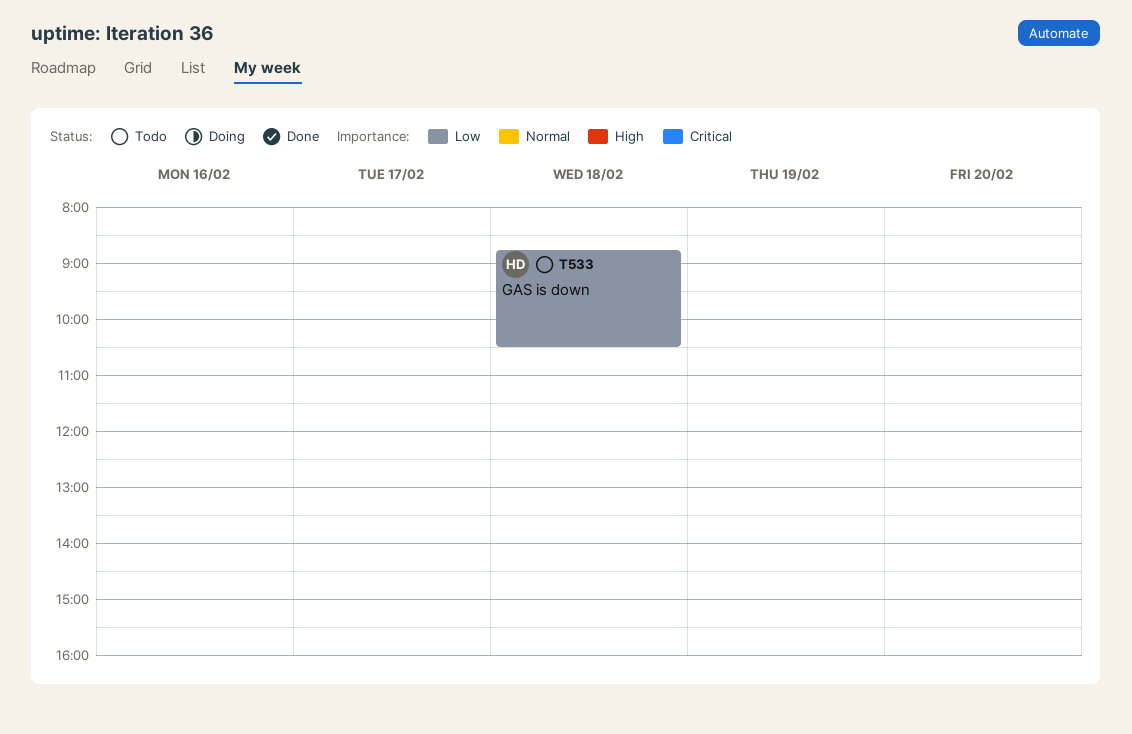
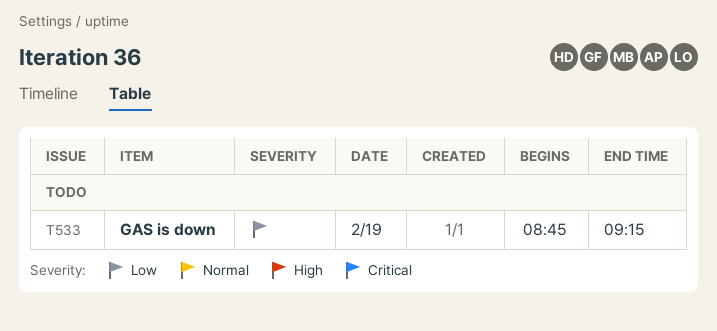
T533, day: Feb 18 -> Feb 19
T533, ends: 10:30 -> 09:15

